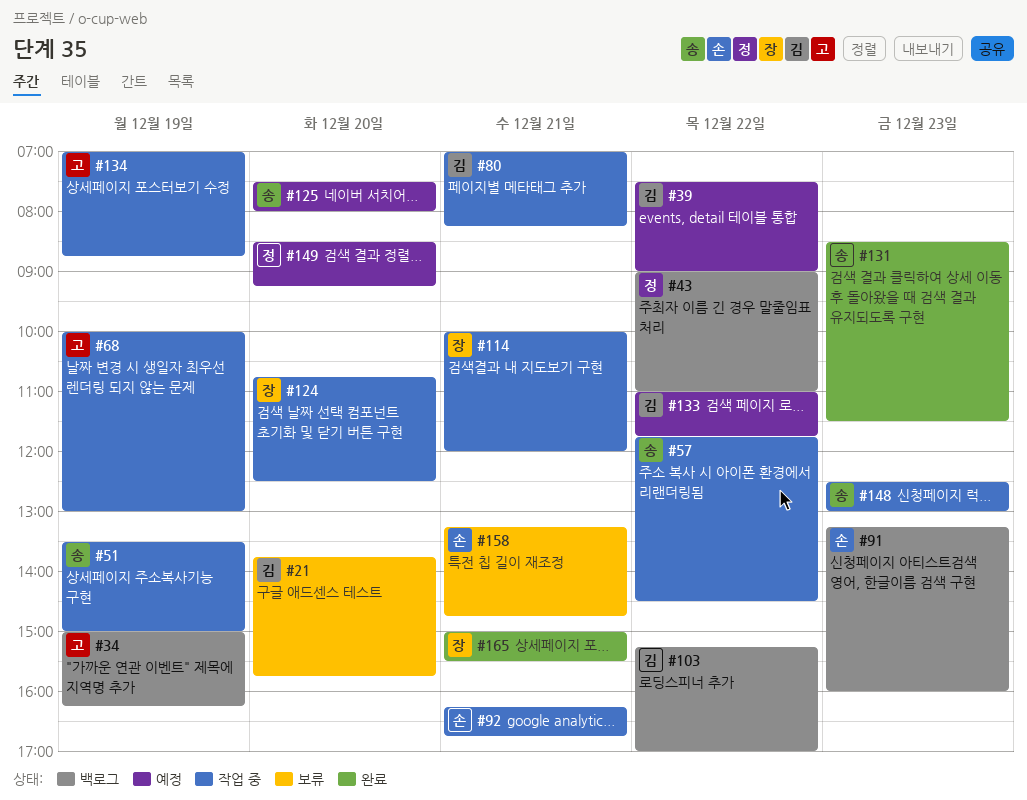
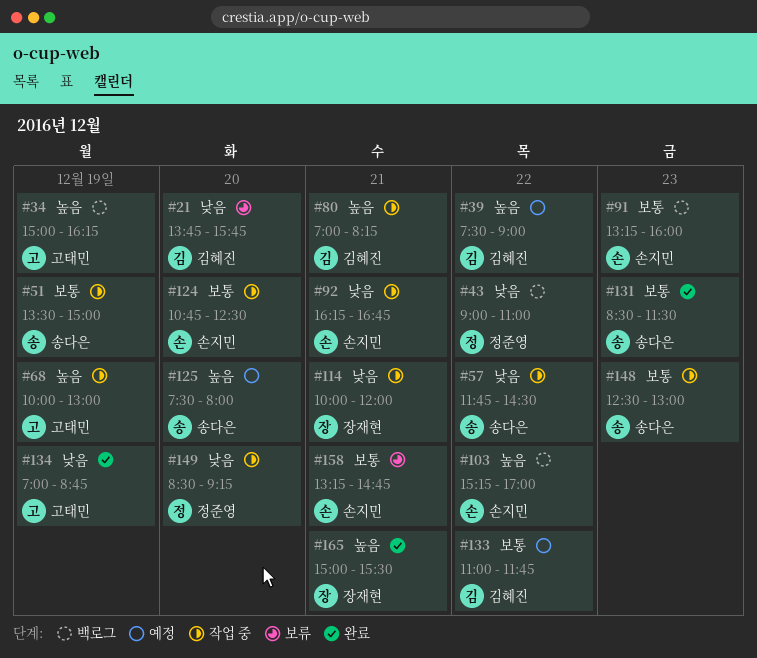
#103, owner: 김혜진 -> 손지민
#124, owner: 장재현 -> 손지민
#134, status: 작업 중 -> 완료
#149, status: 예정 -> 작업 중

